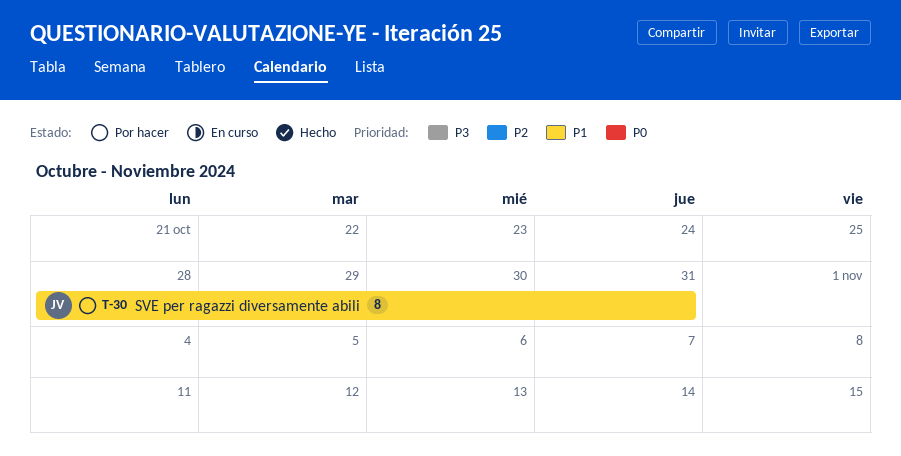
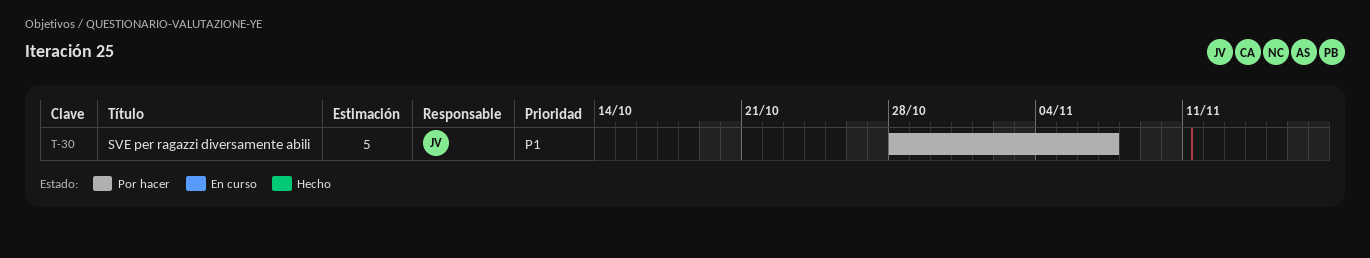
T-30, estimate: 8 -> 5
T-30, due: Oct 31 -> Nov 7

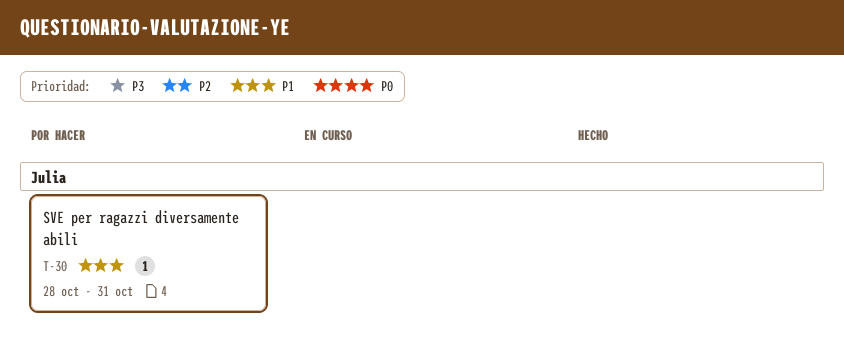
T-30, estimate: 5 -> 1
T-30, due: Nov 7 -> Oct 31

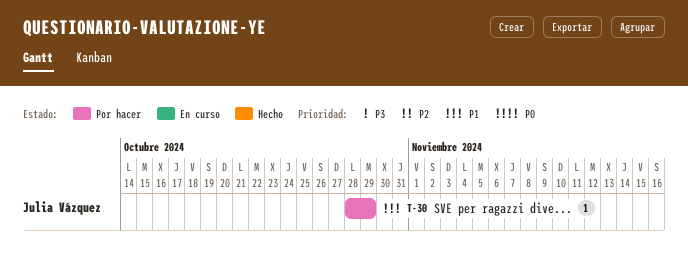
T-30, due: Oct 31 -> Oct 29

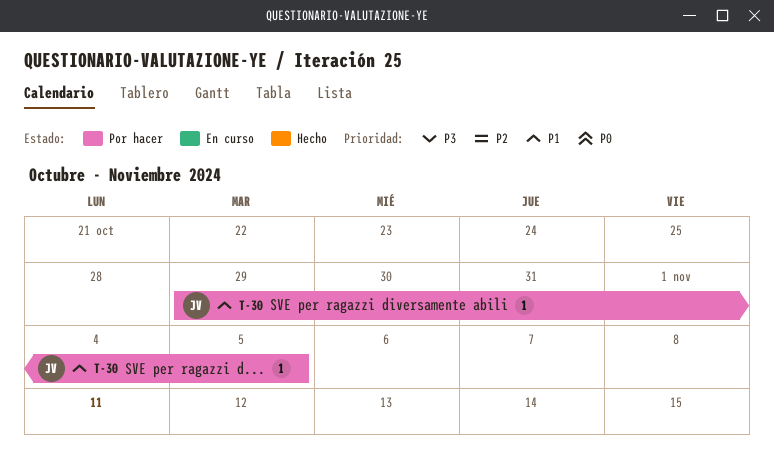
T-30, start: Oct 28 -> Oct 29
T-30, due: Oct 29 -> Nov 5

